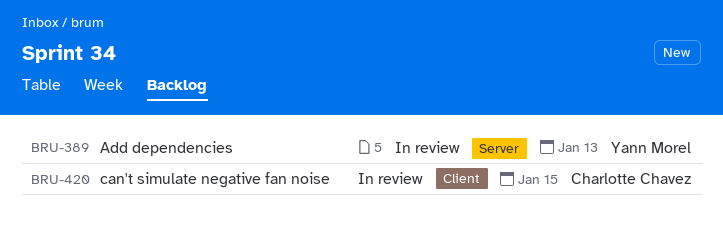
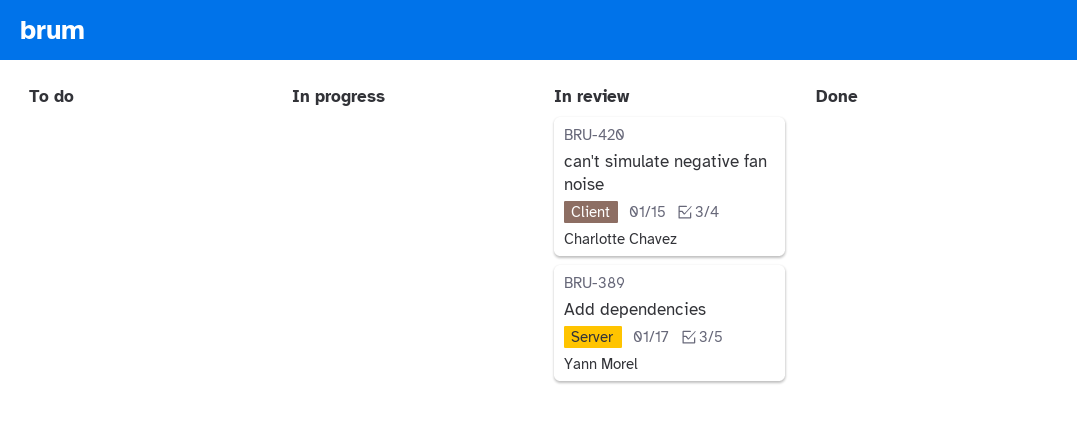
BRU-389, due: Jan 13 -> Jan 17

